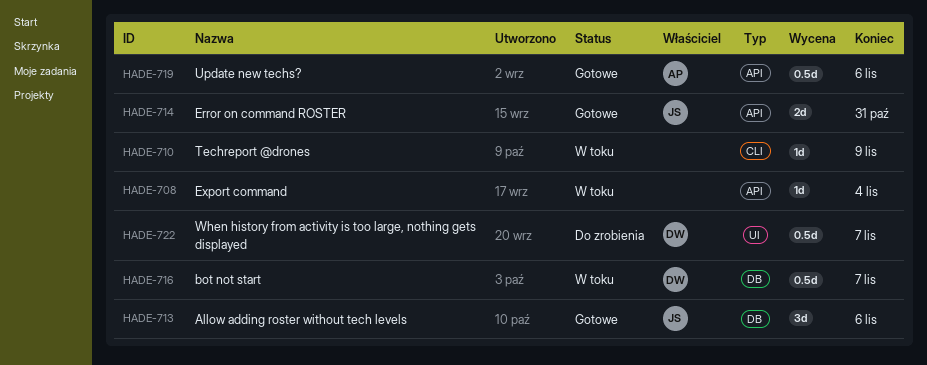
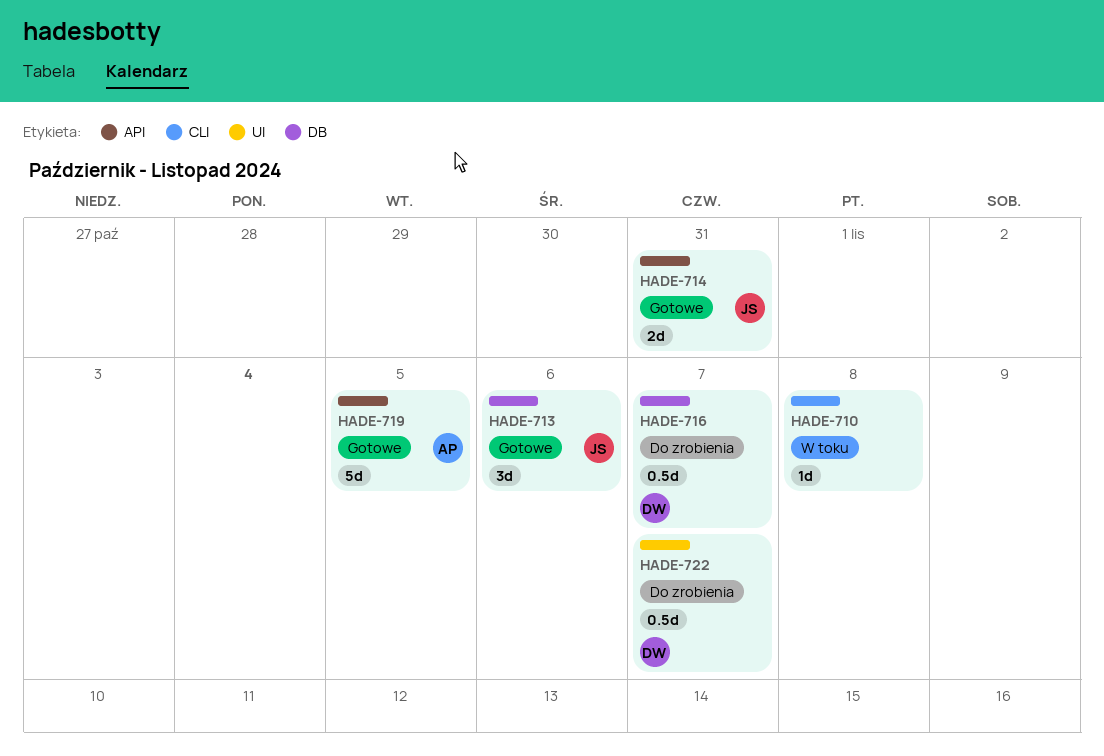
HADE-708: present -> none
HADE-710, due: Nov 9 -> Nov 8
HADE-716, status: W toku -> Do zrobienia
HADE-719, estimate: 0.5d -> 5d
HADE-719, due: Nov 6 -> Nov 5

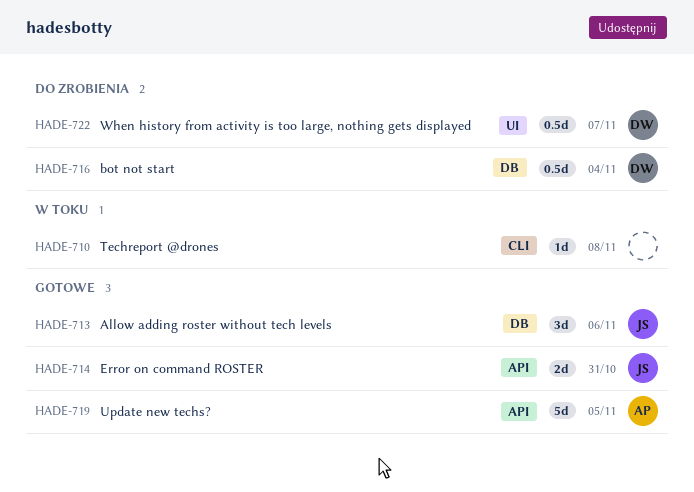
HADE-716, due: Nov 7 -> Nov 4

